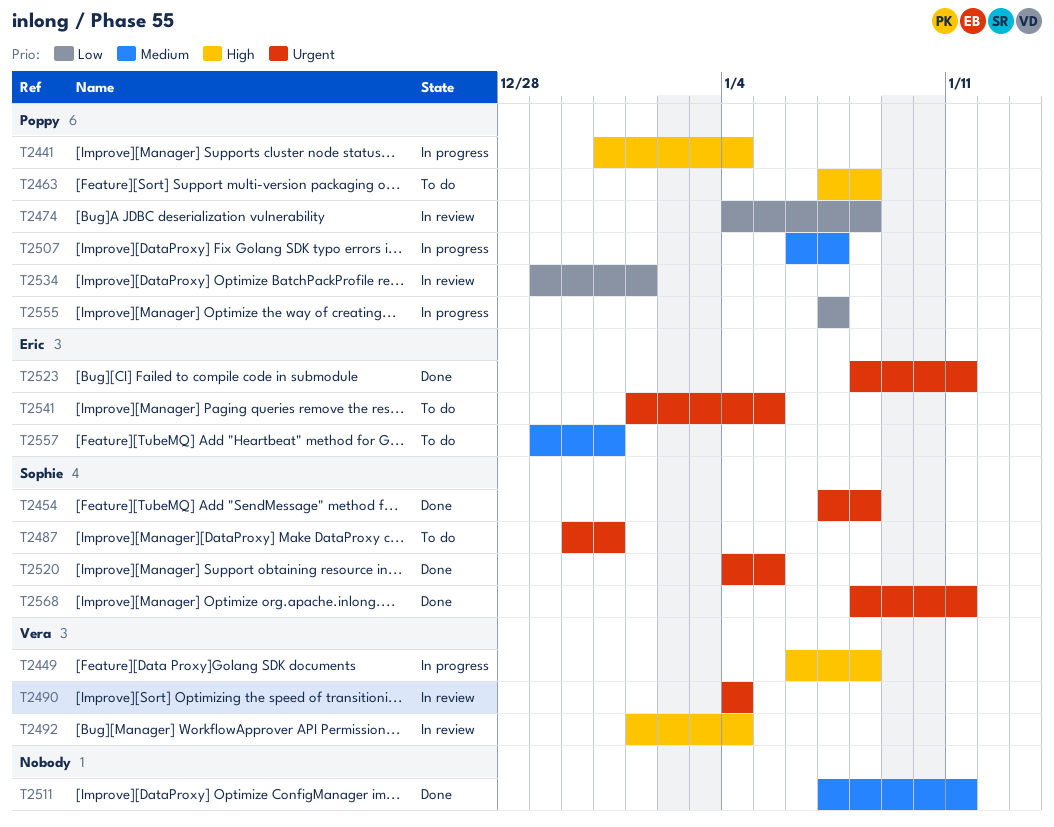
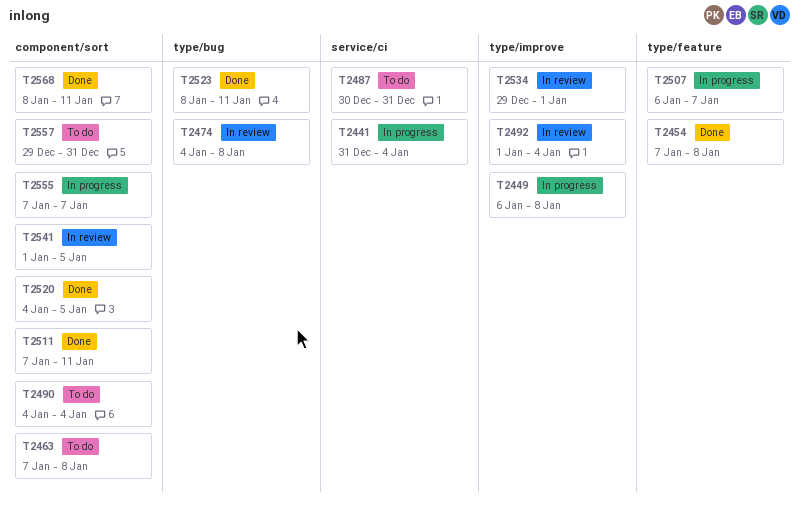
T2490, status: In review -> To do
T2541, status: To do -> In review

